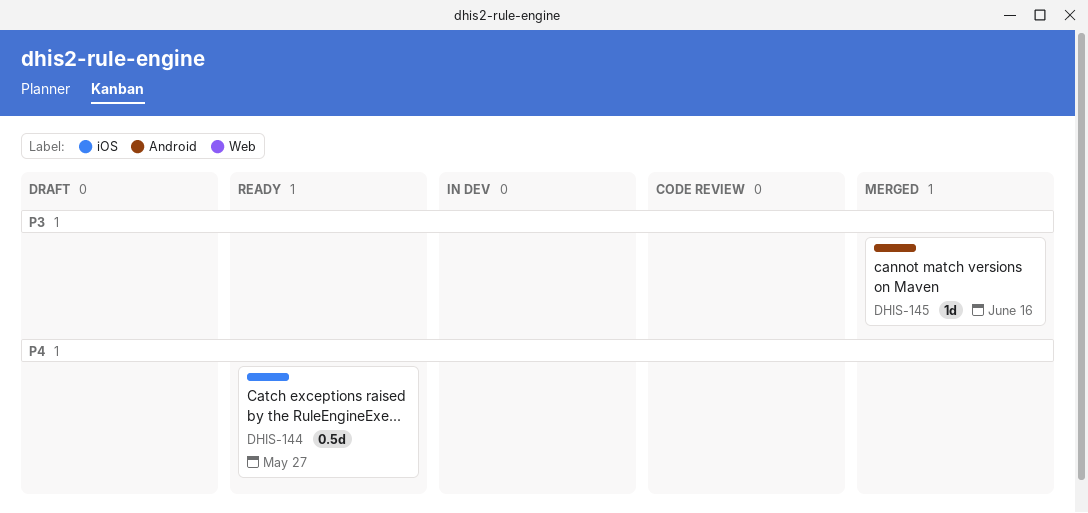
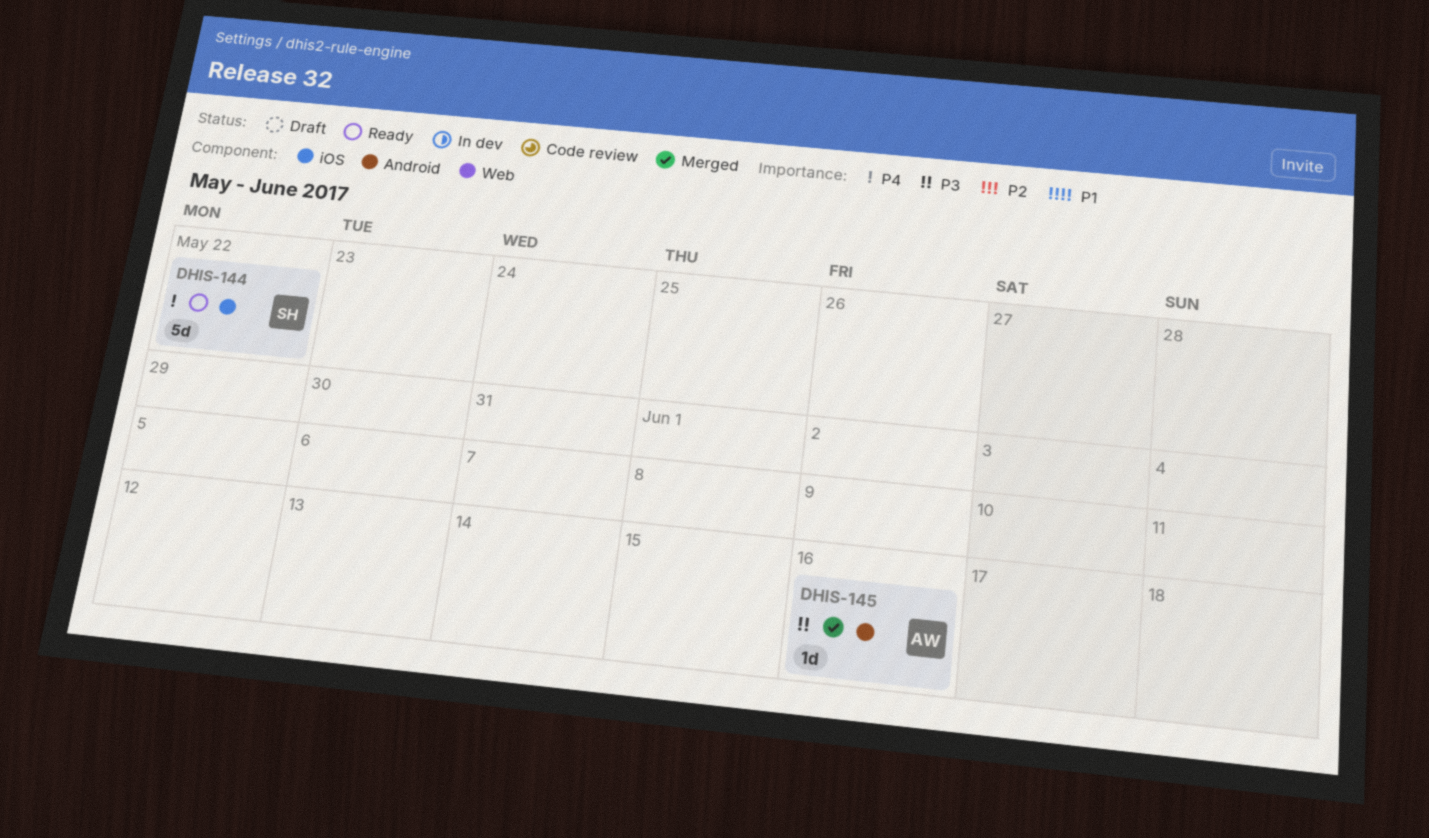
DHIS-144, estimate: 0.5d -> 5d
DHIS-144, due: May 27 -> May 22

